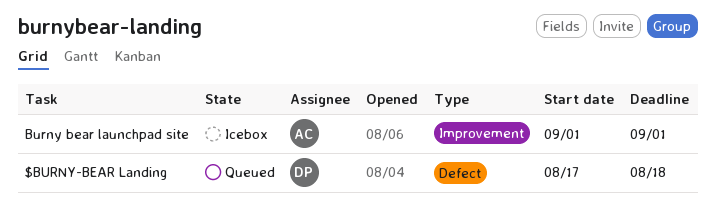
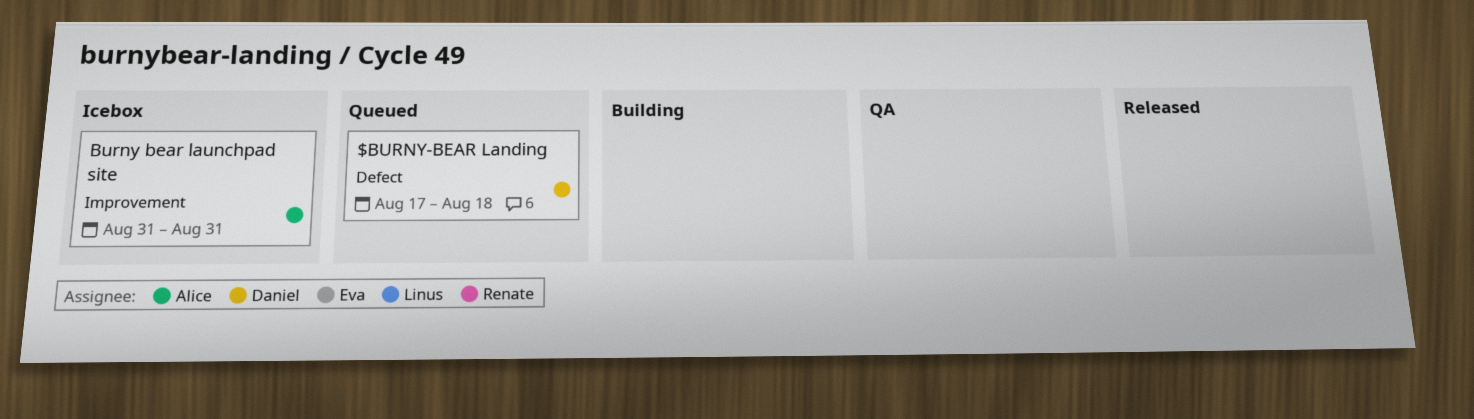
Burny bear launchpad site, start: Sep 1 -> Aug 31
Burny bear launchpad site, due: Sep 1 -> Aug 31

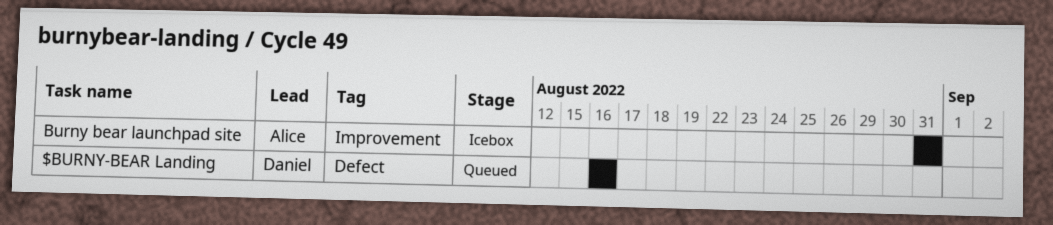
$BURNY-BEAR Landing, start: Aug 17 -> Aug 16
$BURNY-BEAR Landing, due: Aug 18 -> Aug 16

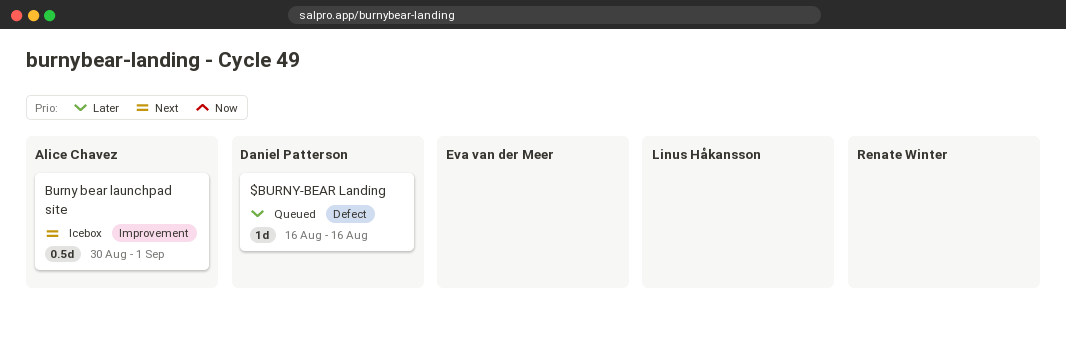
Burny bear launchpad site, start: Aug 31 -> Aug 30
Burny bear launchpad site, due: Aug 31 -> Sep 1

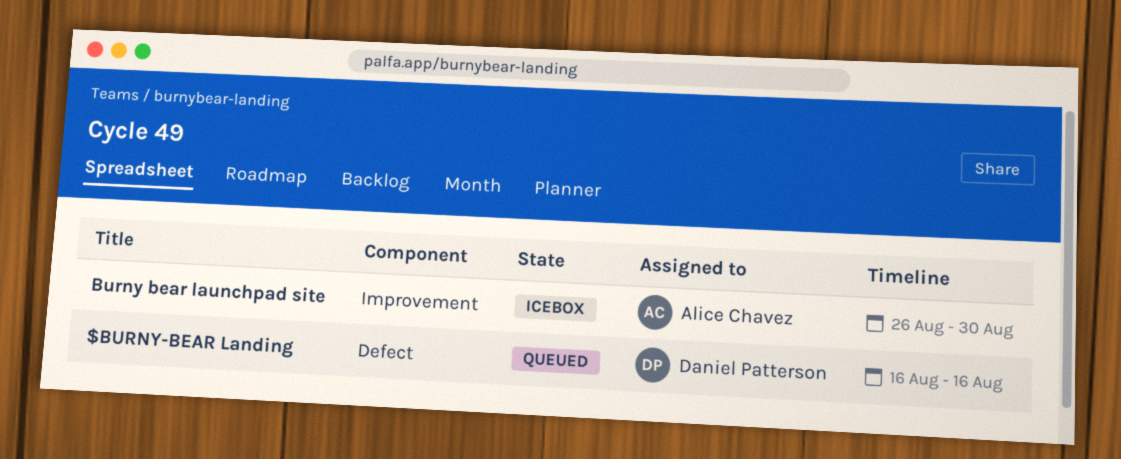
Burny bear launchpad site, start: Aug 30 -> Aug 26
Burny bear launchpad site, due: Sep 1 -> Aug 30

